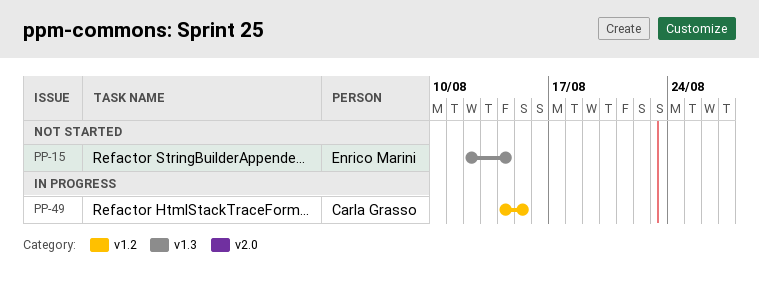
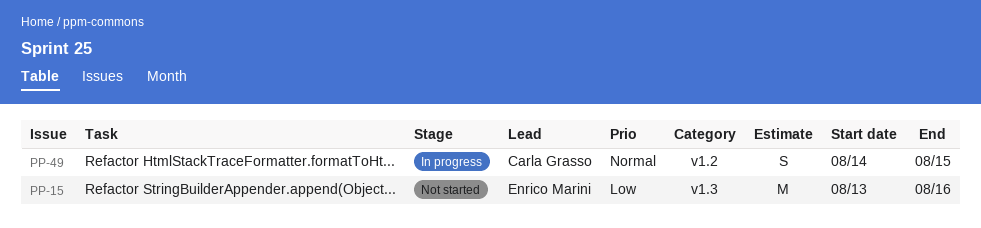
PP-15, start: Aug 12 -> Aug 13
PP-15, due: Aug 14 -> Aug 16

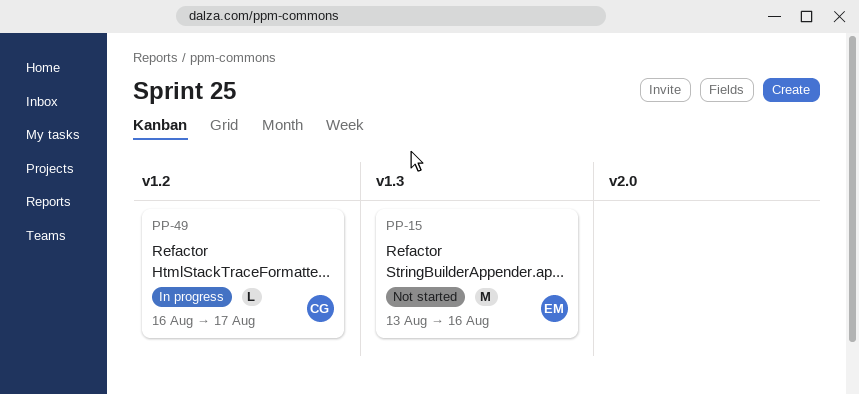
PP-49, estimate: S -> L
PP-49, start: Aug 14 -> Aug 16
PP-49, due: Aug 15 -> Aug 17

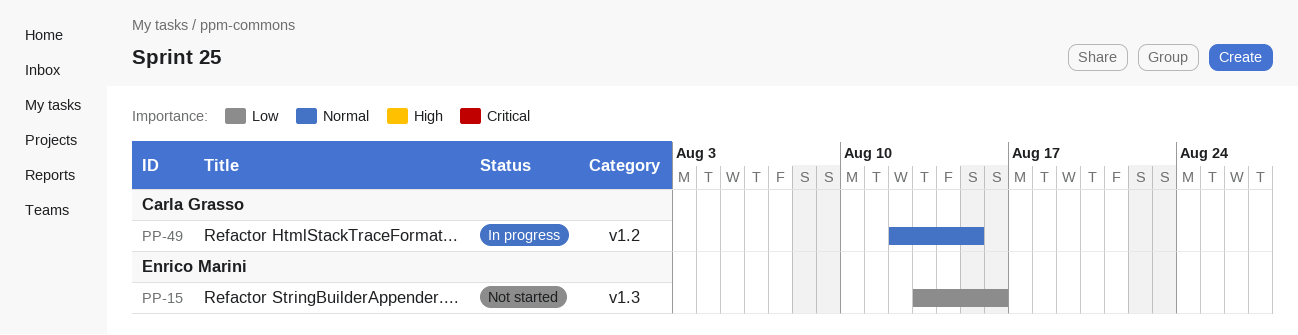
PP-49, start: Aug 16 -> Aug 12
PP-49, due: Aug 17 -> Aug 15

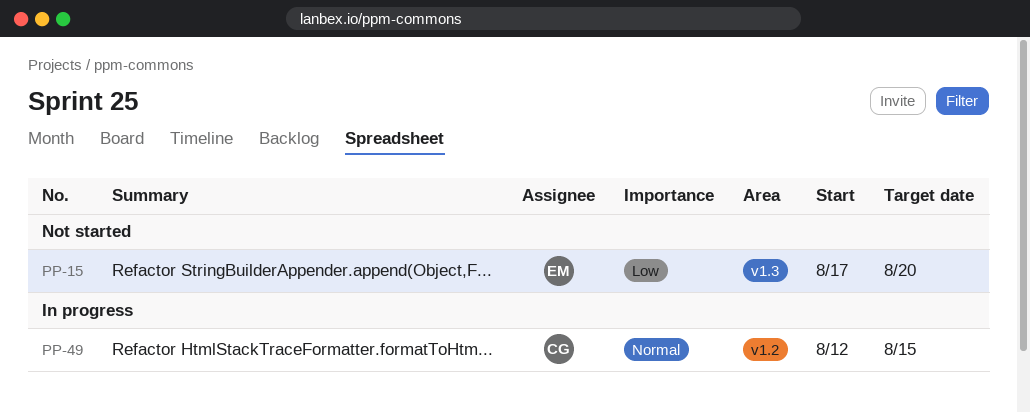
PP-15, start: Aug 13 -> Aug 17
PP-15, due: Aug 16 -> Aug 20

